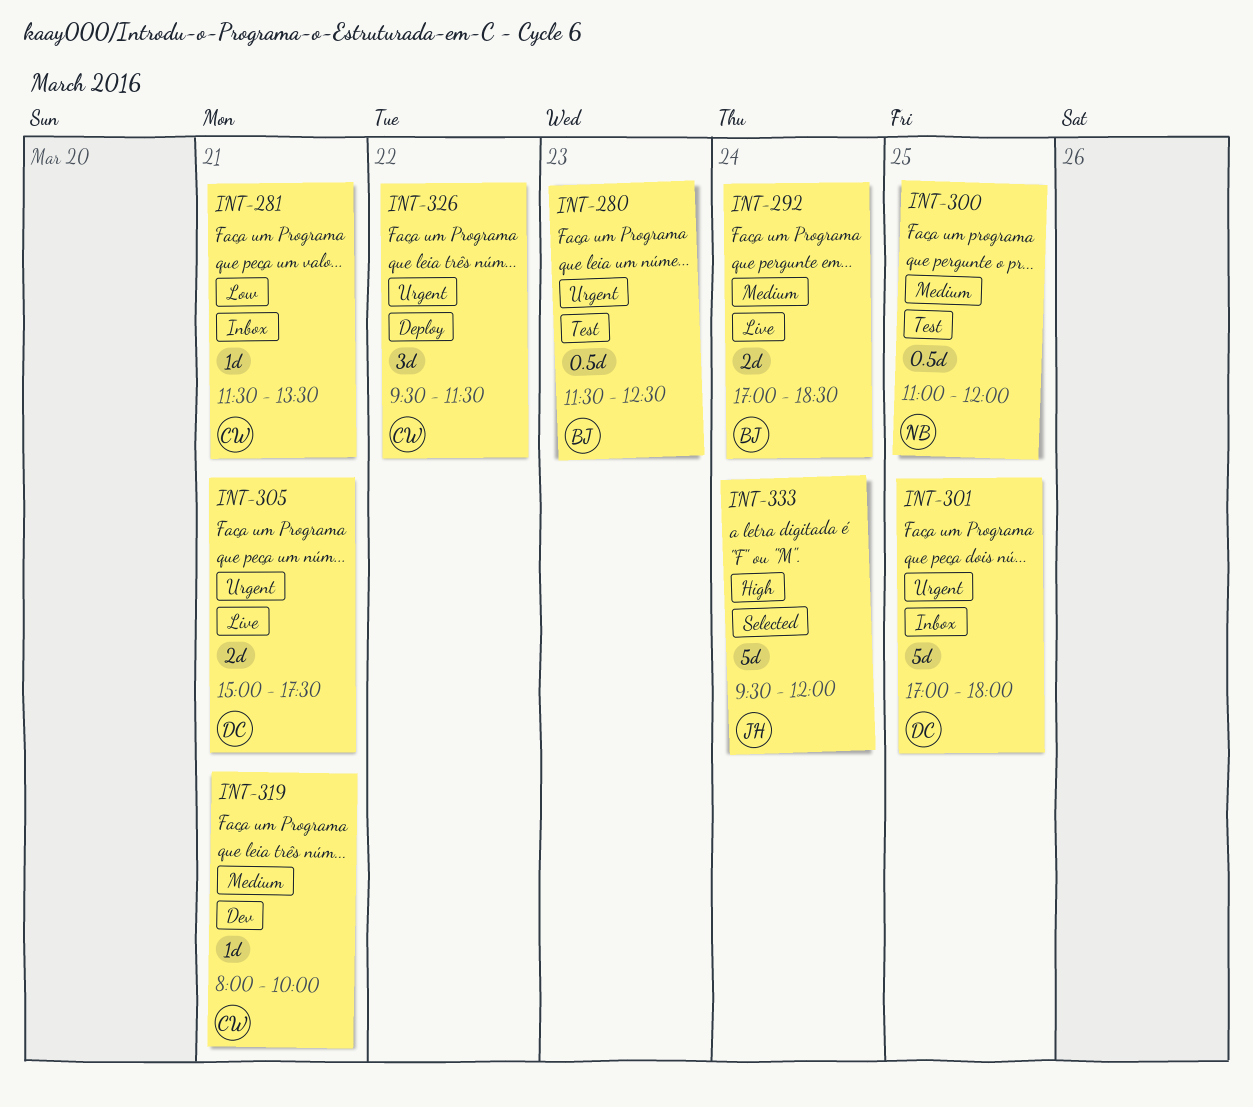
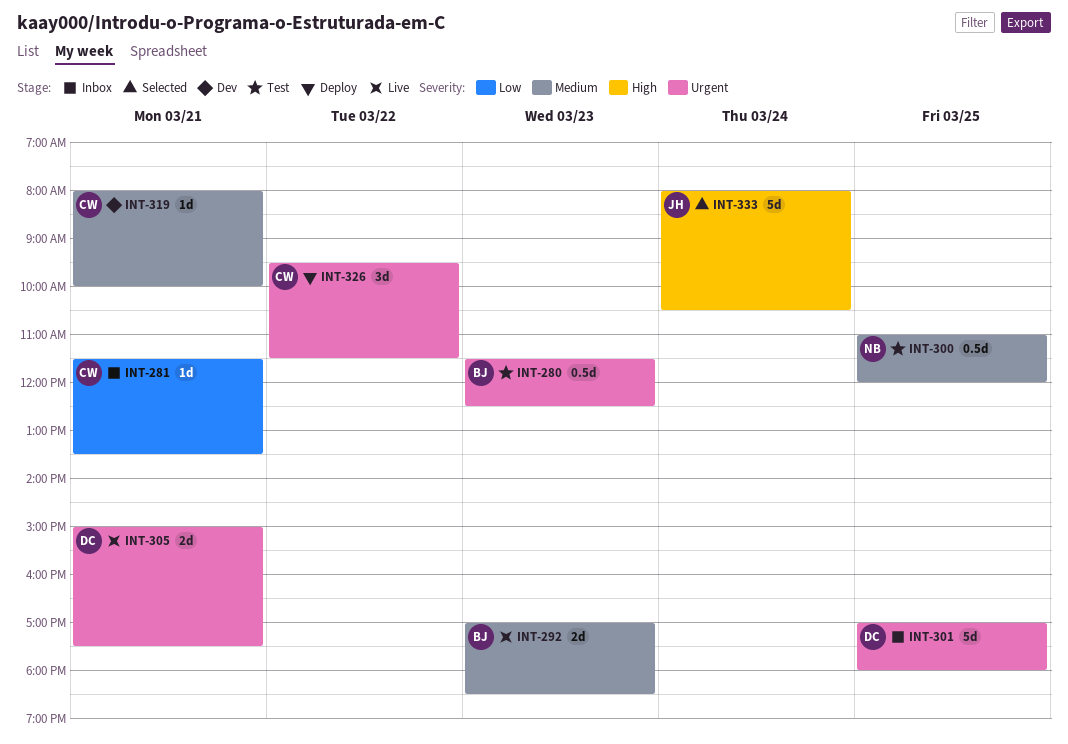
INT-292, day: Mar 24 -> Mar 23
INT-333, begins: 09:30 -> 08:00
INT-333, ends: 12:00 -> 10:30

